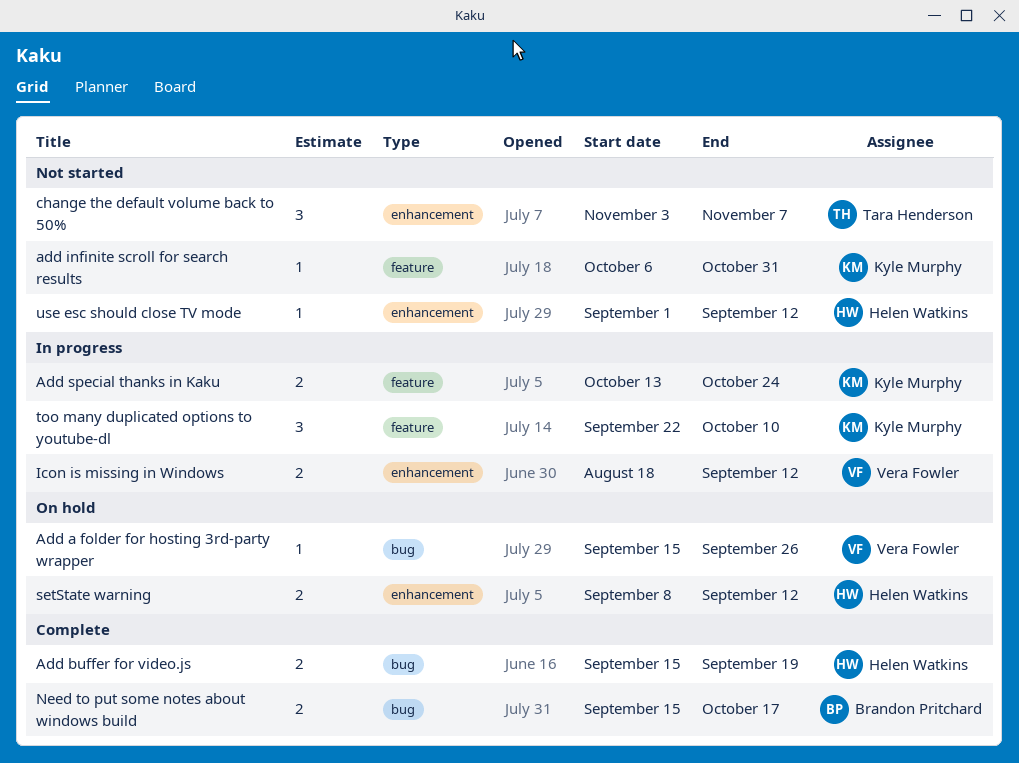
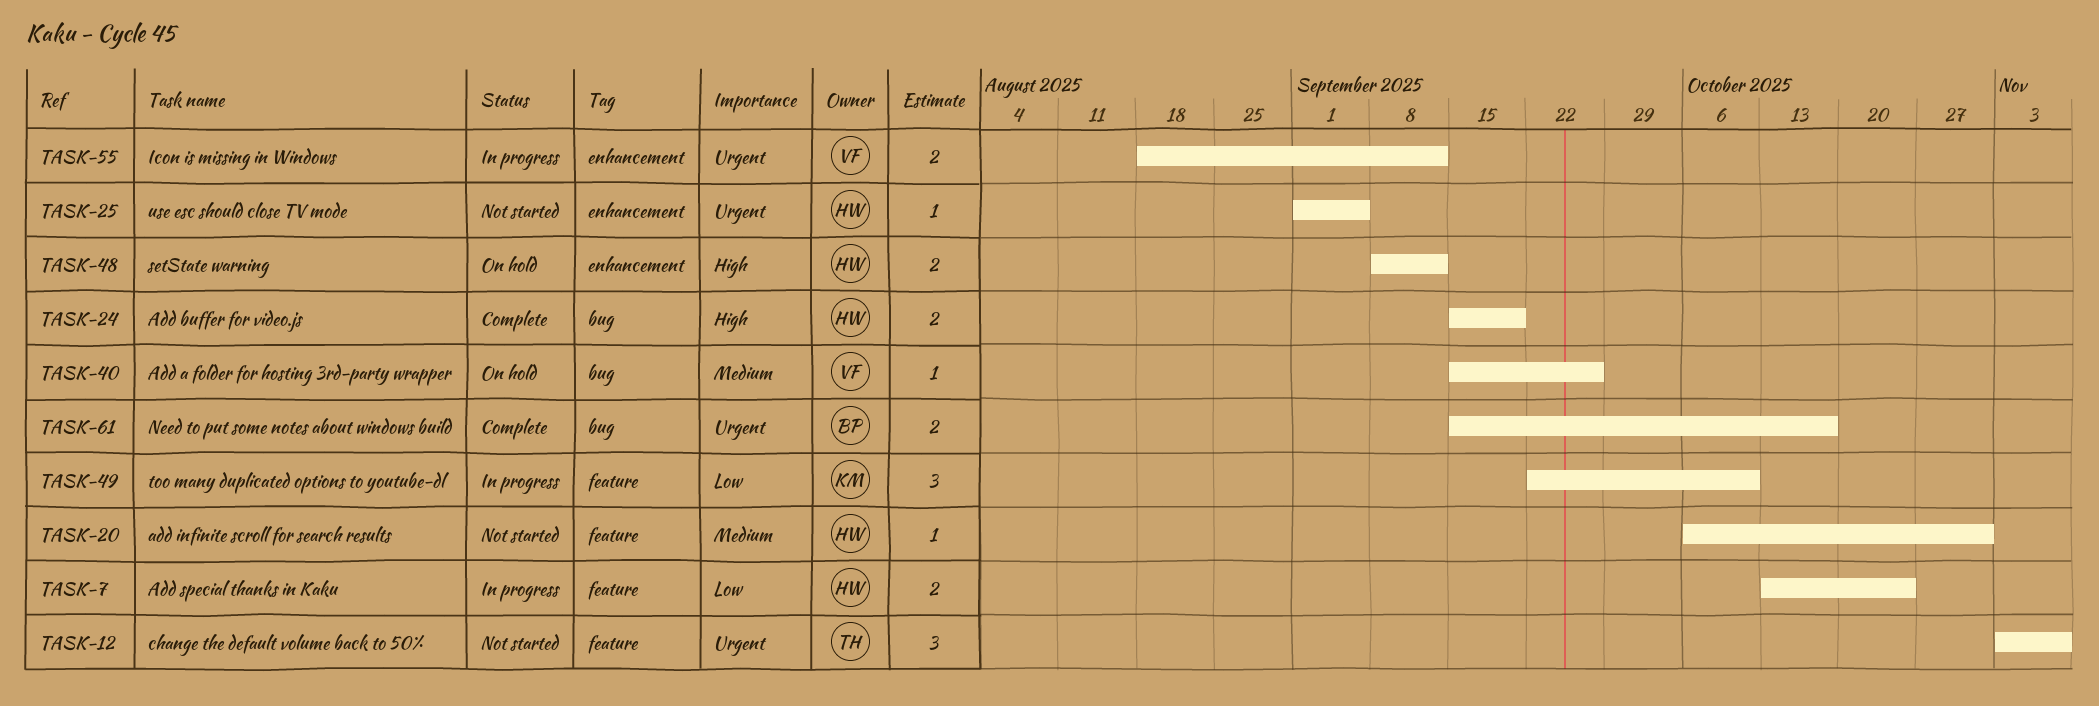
add infinite scroll for search results, owner: Kyle Murphy -> Helen Watkins
Add special thanks in Kaku, owner: Kyle Murphy -> Helen Watkins
change the default volume back to 50%, label: enhancement -> feature
use esc should close TV mode, due: Sep 12 -> Sep 5

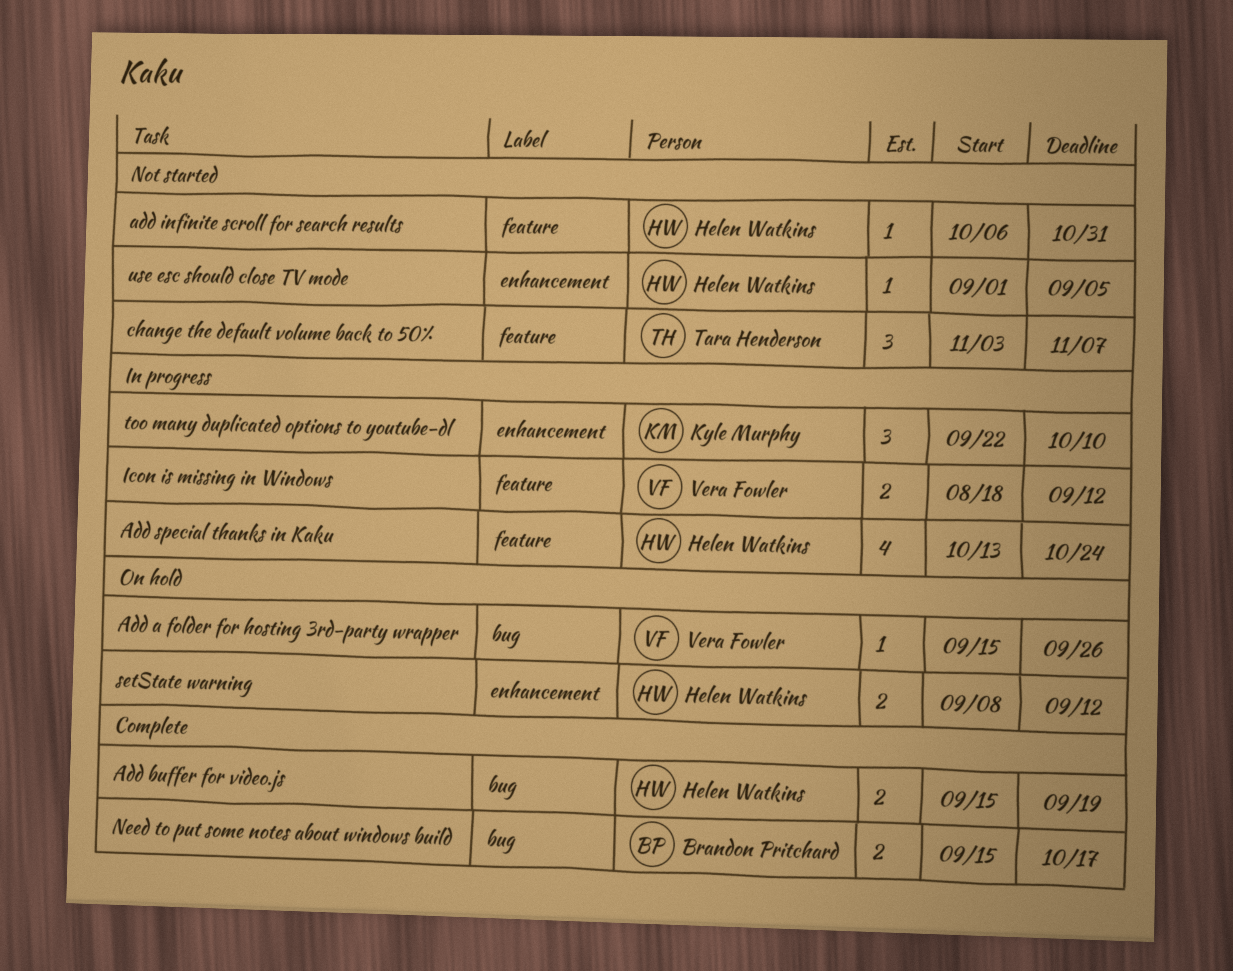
Add special thanks in Kaku, estimate: 2 -> 4
Icon is missing in Windows, label: enhancement -> feature
too many duplicated options to youtube-dl, label: feature -> enhancement

